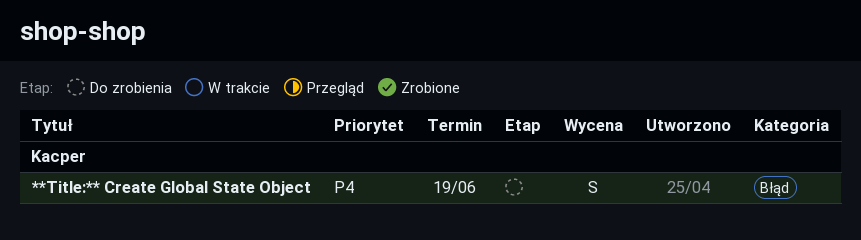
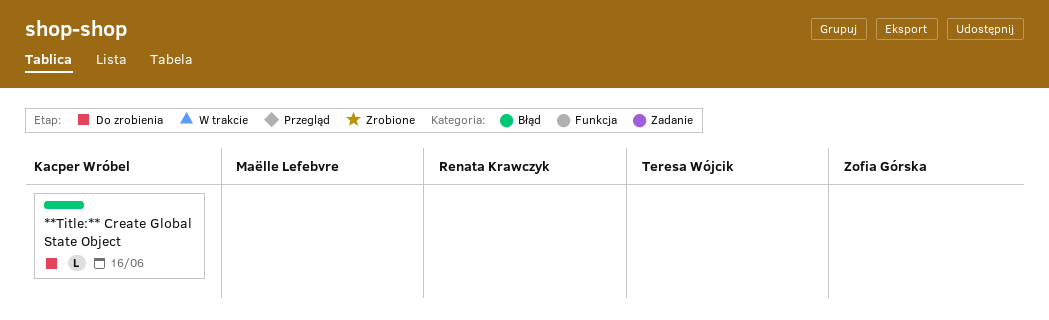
**Title:** Create Global State Object, estimate: S -> L
**Title:** Create Global State Object, due: Jun 19 -> Jun 16

